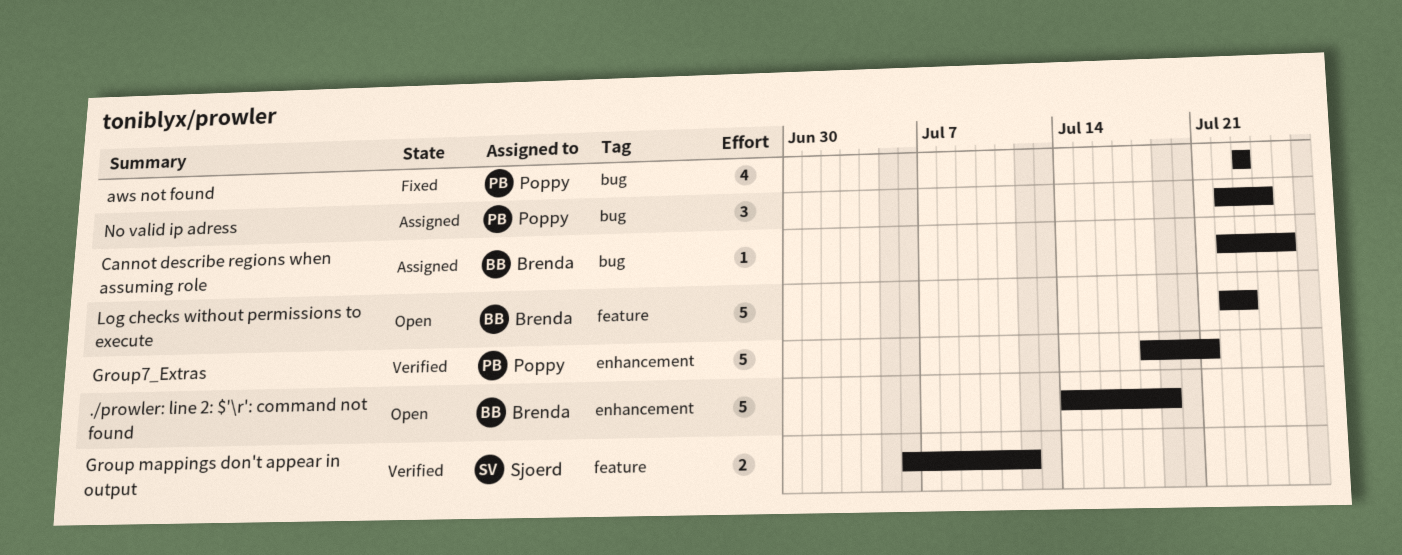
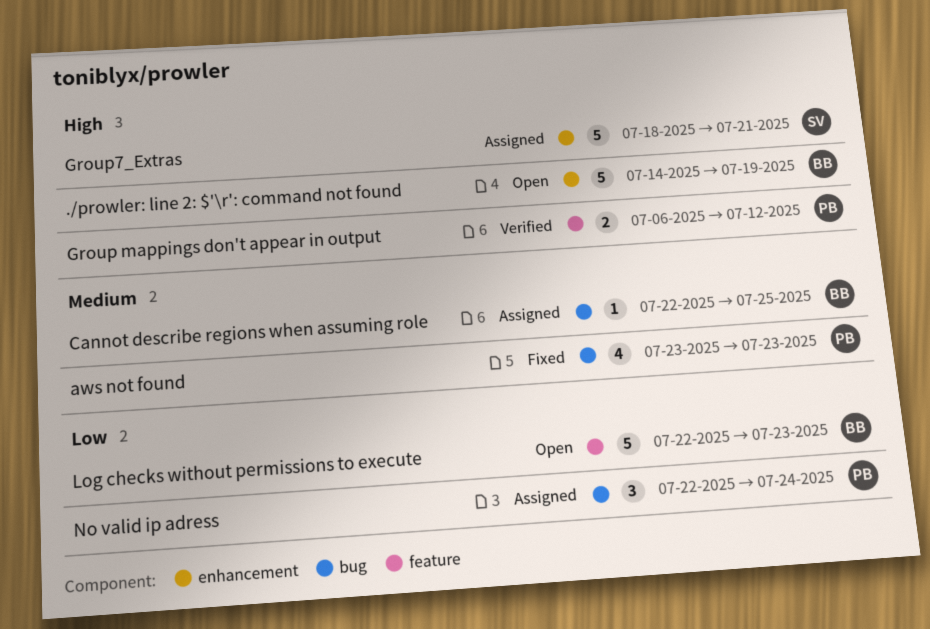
Group mappings don't appear in output, owner: Sjoerd -> Poppy
Group7_Extras, status: Verified -> Assigned
Group7_Extras, owner: Poppy -> Sjoerd

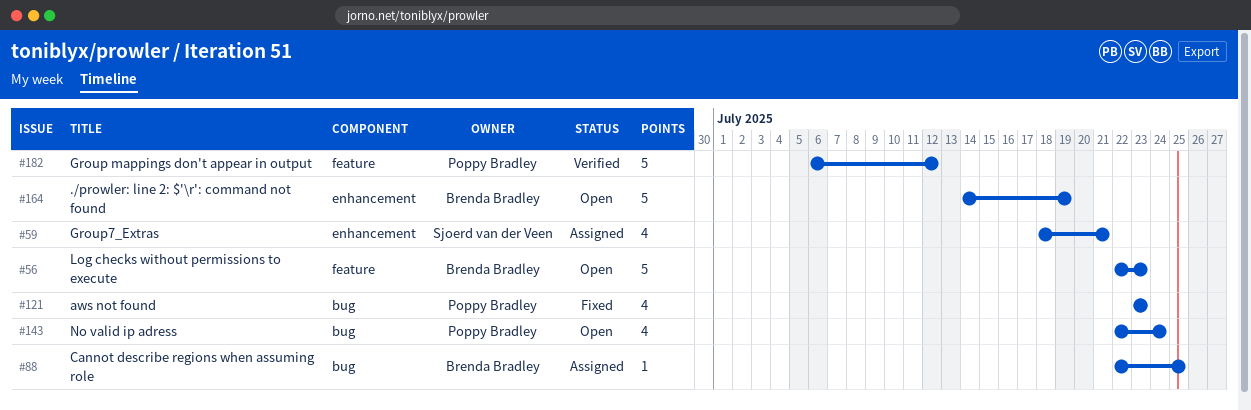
Group mappings don't appear in output, estimate: 2 -> 5
Group7_Extras, estimate: 5 -> 4
No valid ip adress, status: Assigned -> Open
No valid ip adress, estimate: 3 -> 4

